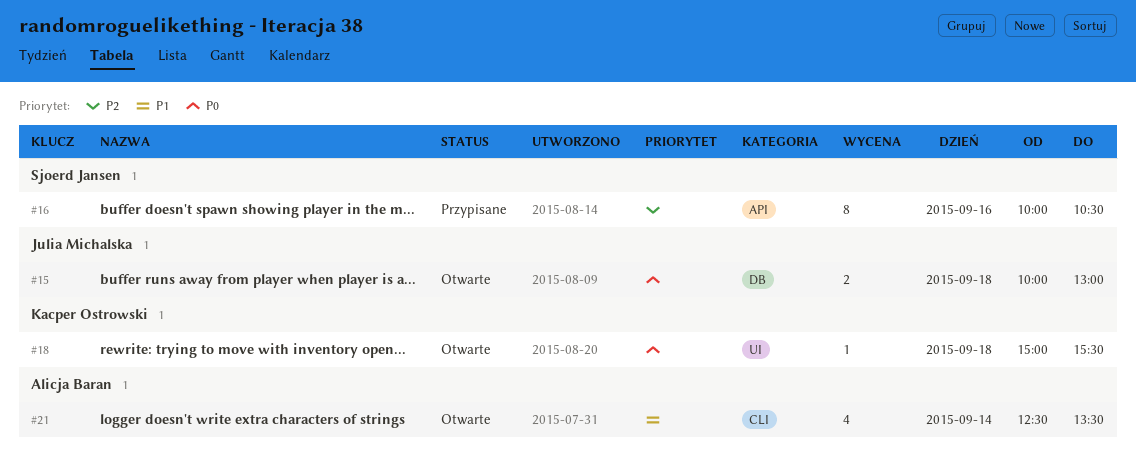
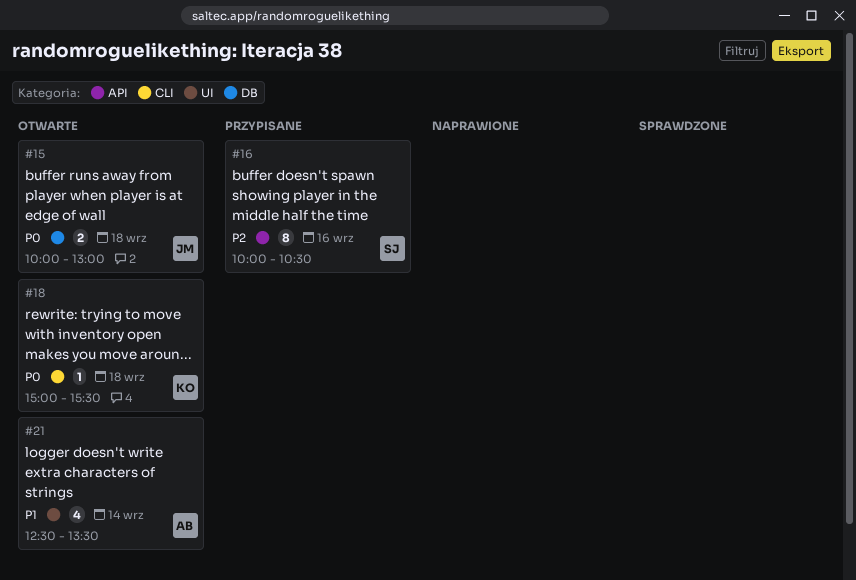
#18, label: UI -> CLI
#21, label: CLI -> UI

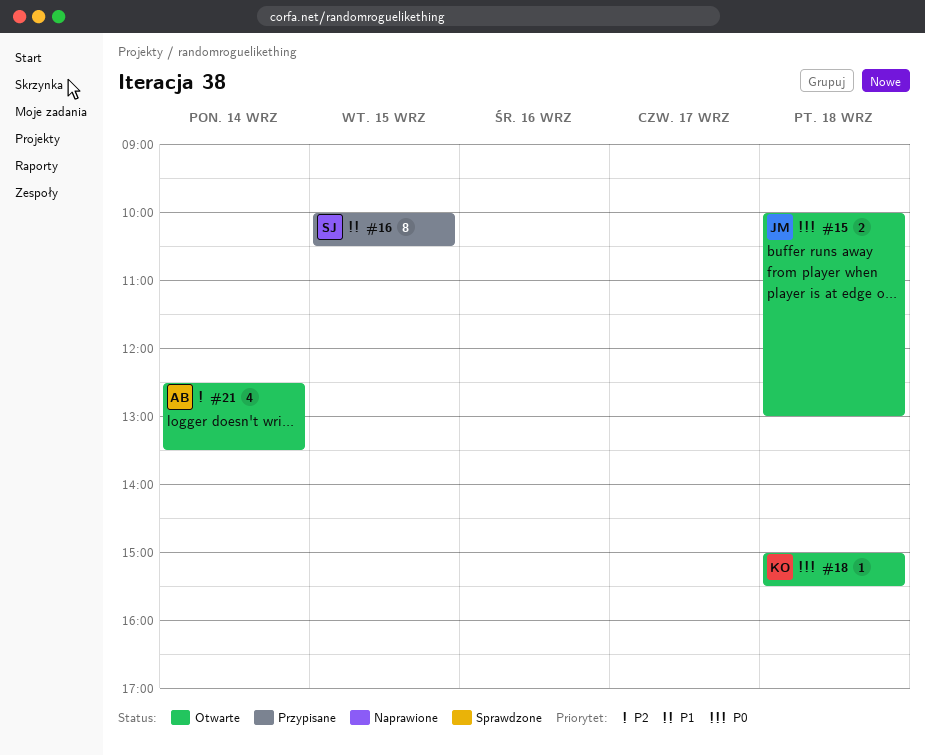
#16, priority: P2 -> P1
#16, day: Sep 16 -> Sep 15
#21, priority: P1 -> P2

